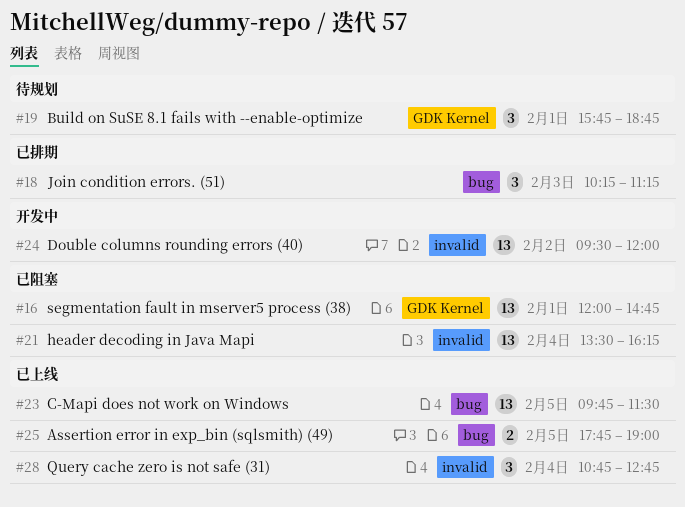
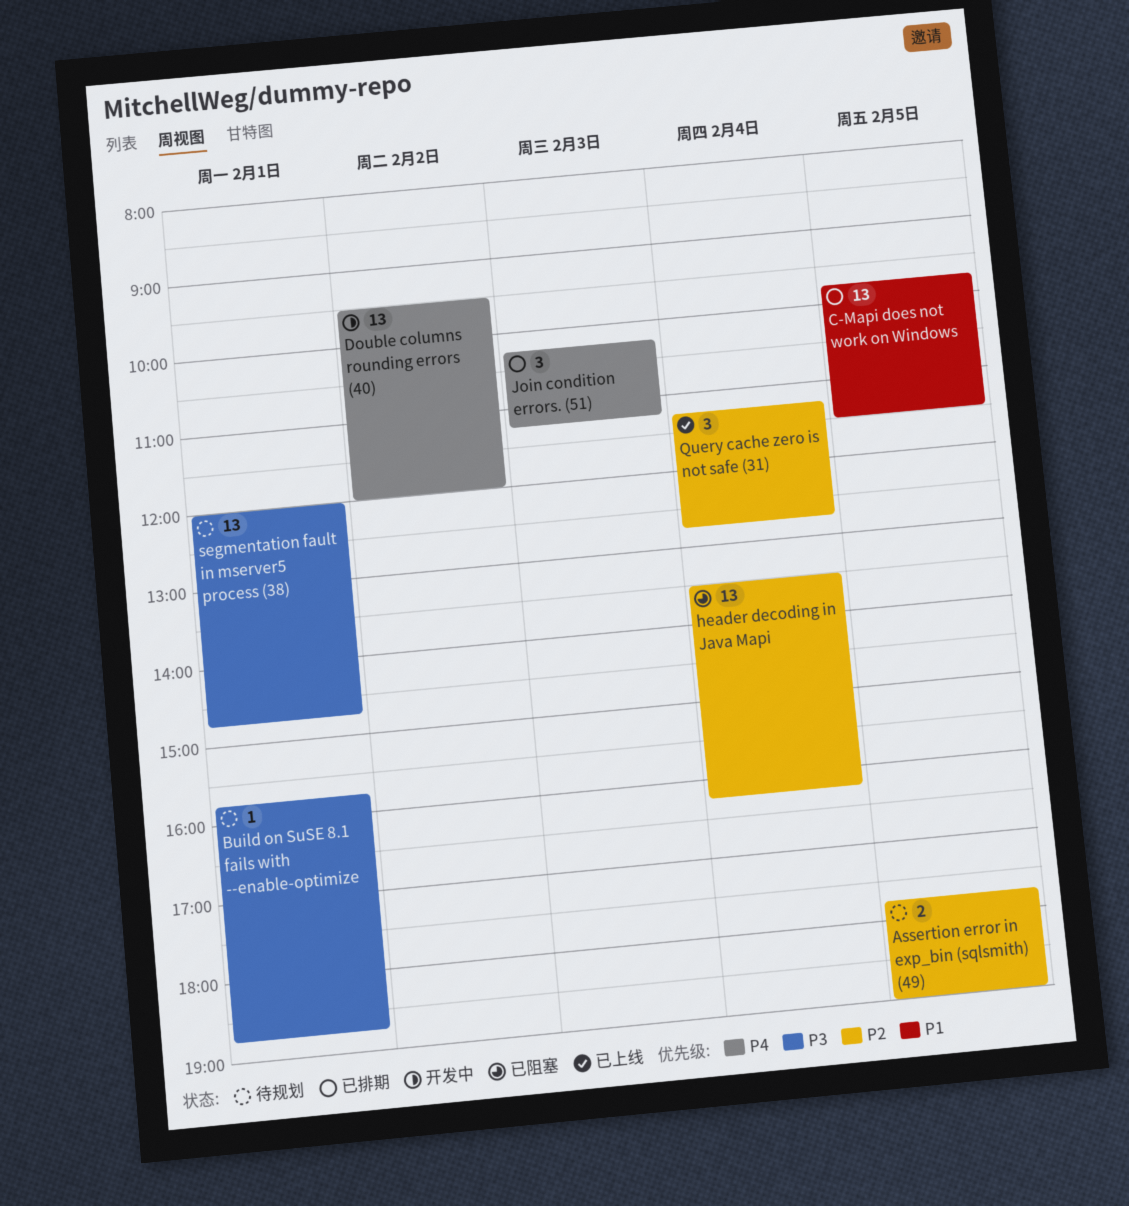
Assertion error in exp_bin (sqlsmith) (49), status: 已上线 -> 待规划
Build on SuSE 8.1 fails with --enable-optimize, estimate: 3 -> 1
C-Mapi does not work on Windows, status: 已上线 -> 已排期
Query cache zero is not safe (31), begins: 10:45 -> 11:15
segmentation fault in mserver5 process (38), status: 已阻塞 -> 待规划

